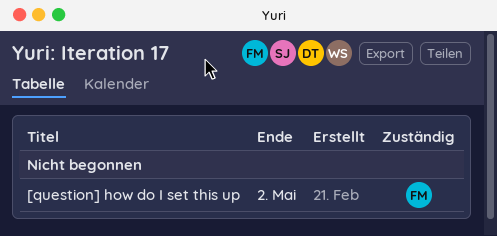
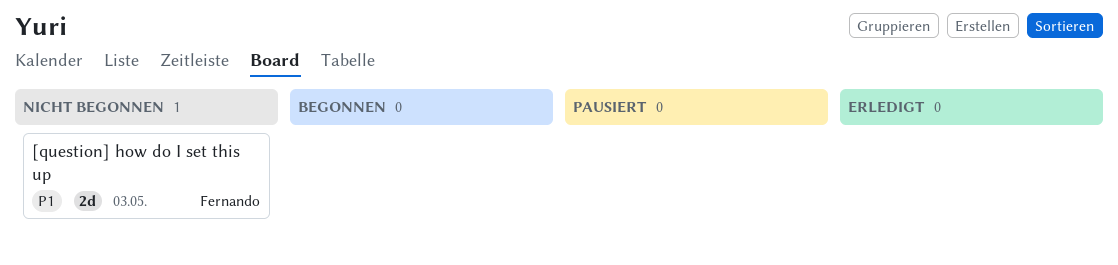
[question] how do I set this up, due: May 2 -> May 3

